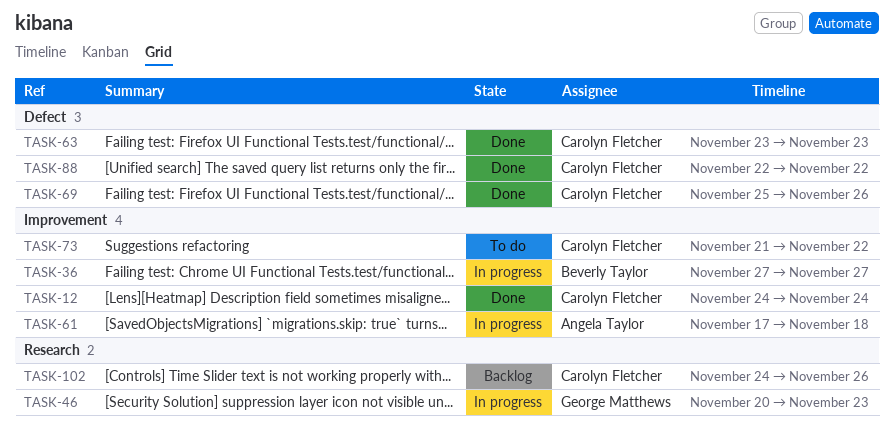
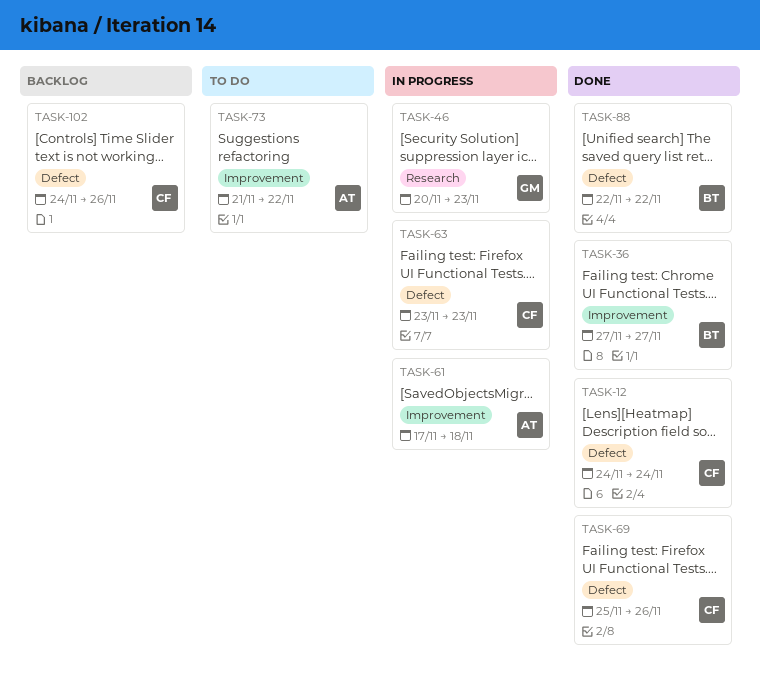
TASK-12, label: Improvement -> Defect
TASK-36, status: In progress -> Done
TASK-63, status: Done -> In progress
TASK-73, owner: Carolyn Fletcher -> Angela Taylor
TASK-88, owner: Carolyn Fletcher -> Beverly Taylor
TASK-102, label: Research -> Defect

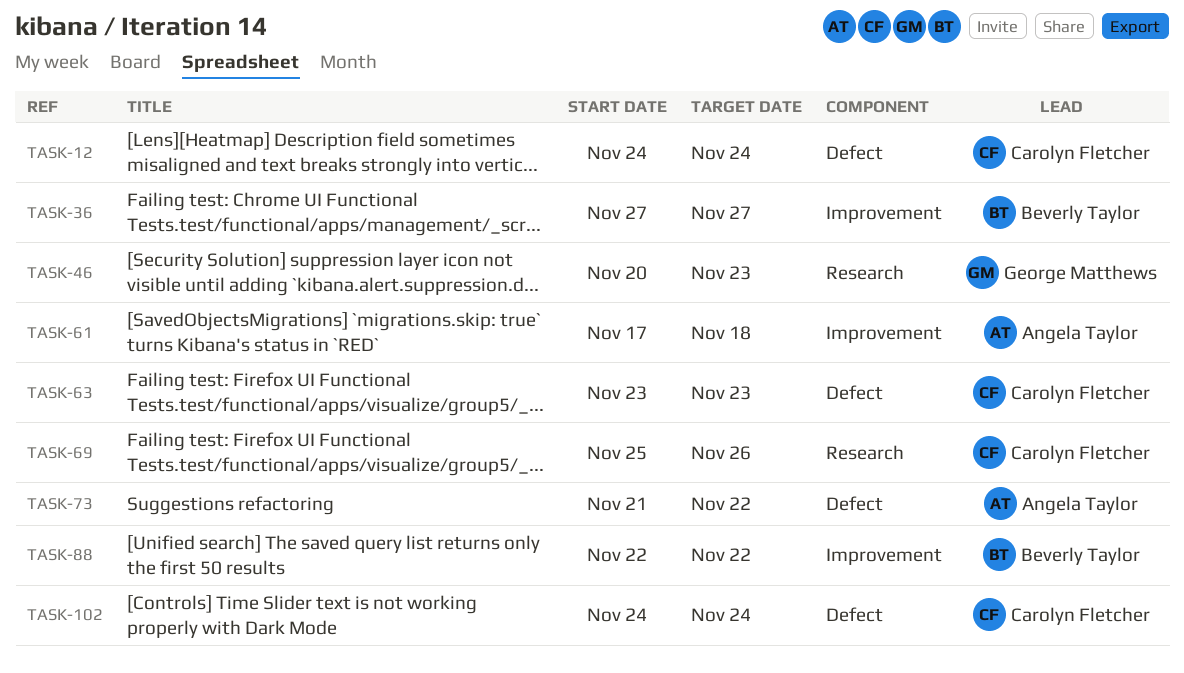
TASK-69, label: Defect -> Research
TASK-73, label: Improvement -> Defect
TASK-88, label: Defect -> Improvement
TASK-102, due: Nov 26 -> Nov 24

